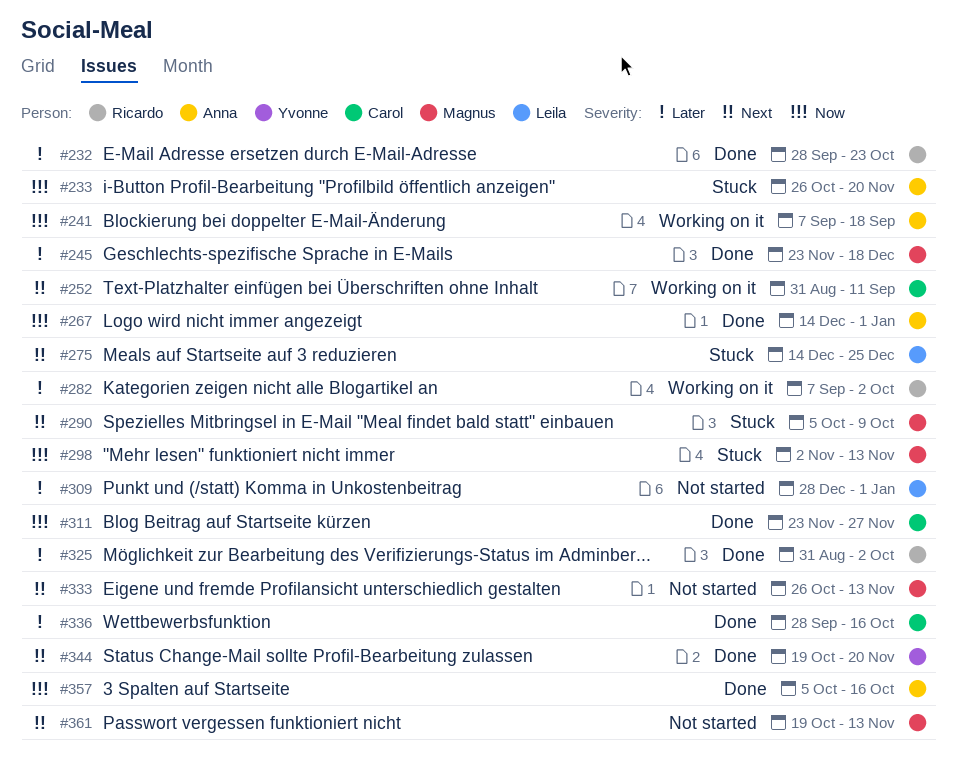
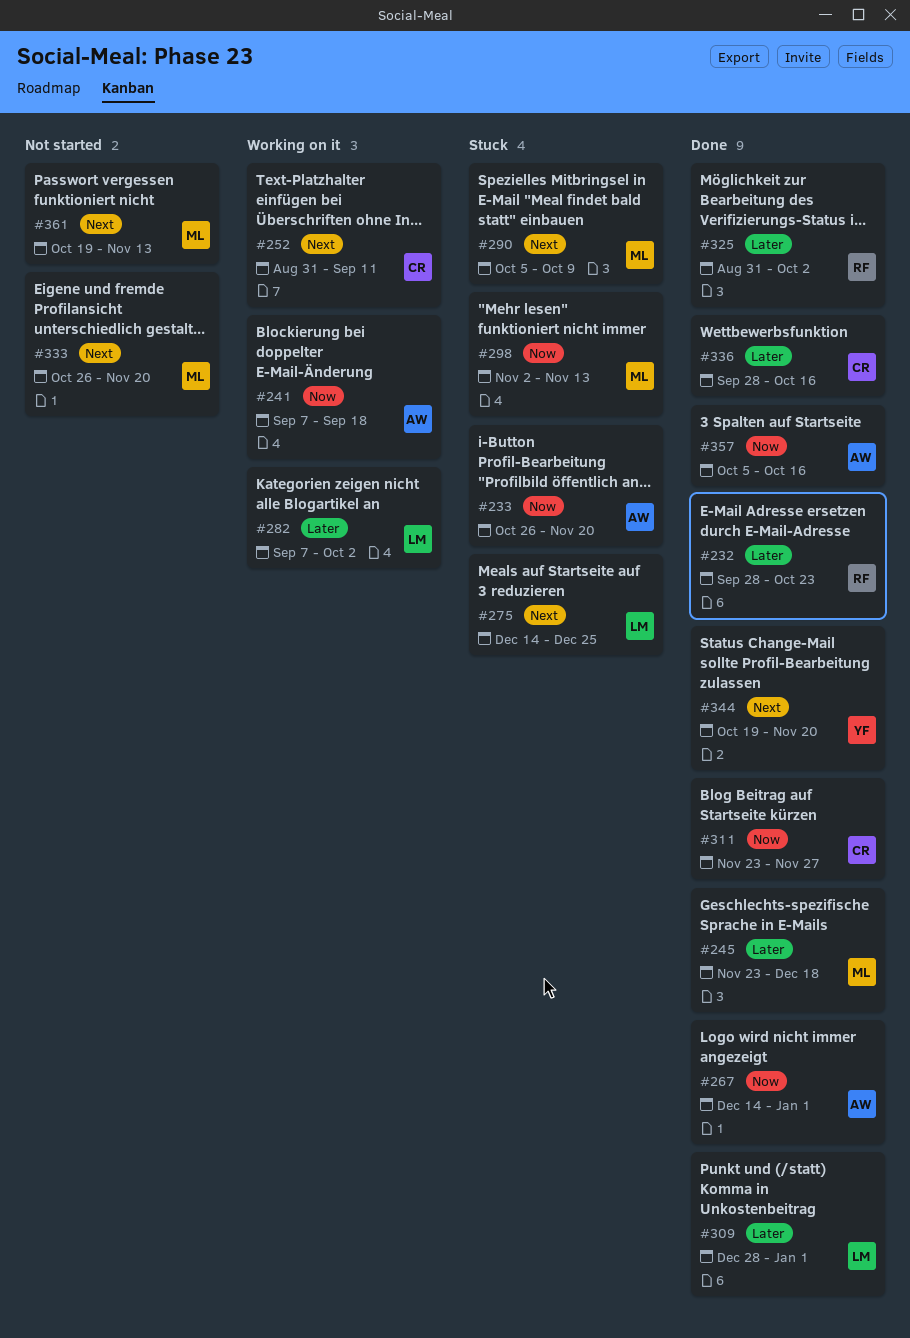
#282, owner: Ricardo -> Leila
#309, status: Not started -> Done
#333, due: Nov 13 -> Nov 20

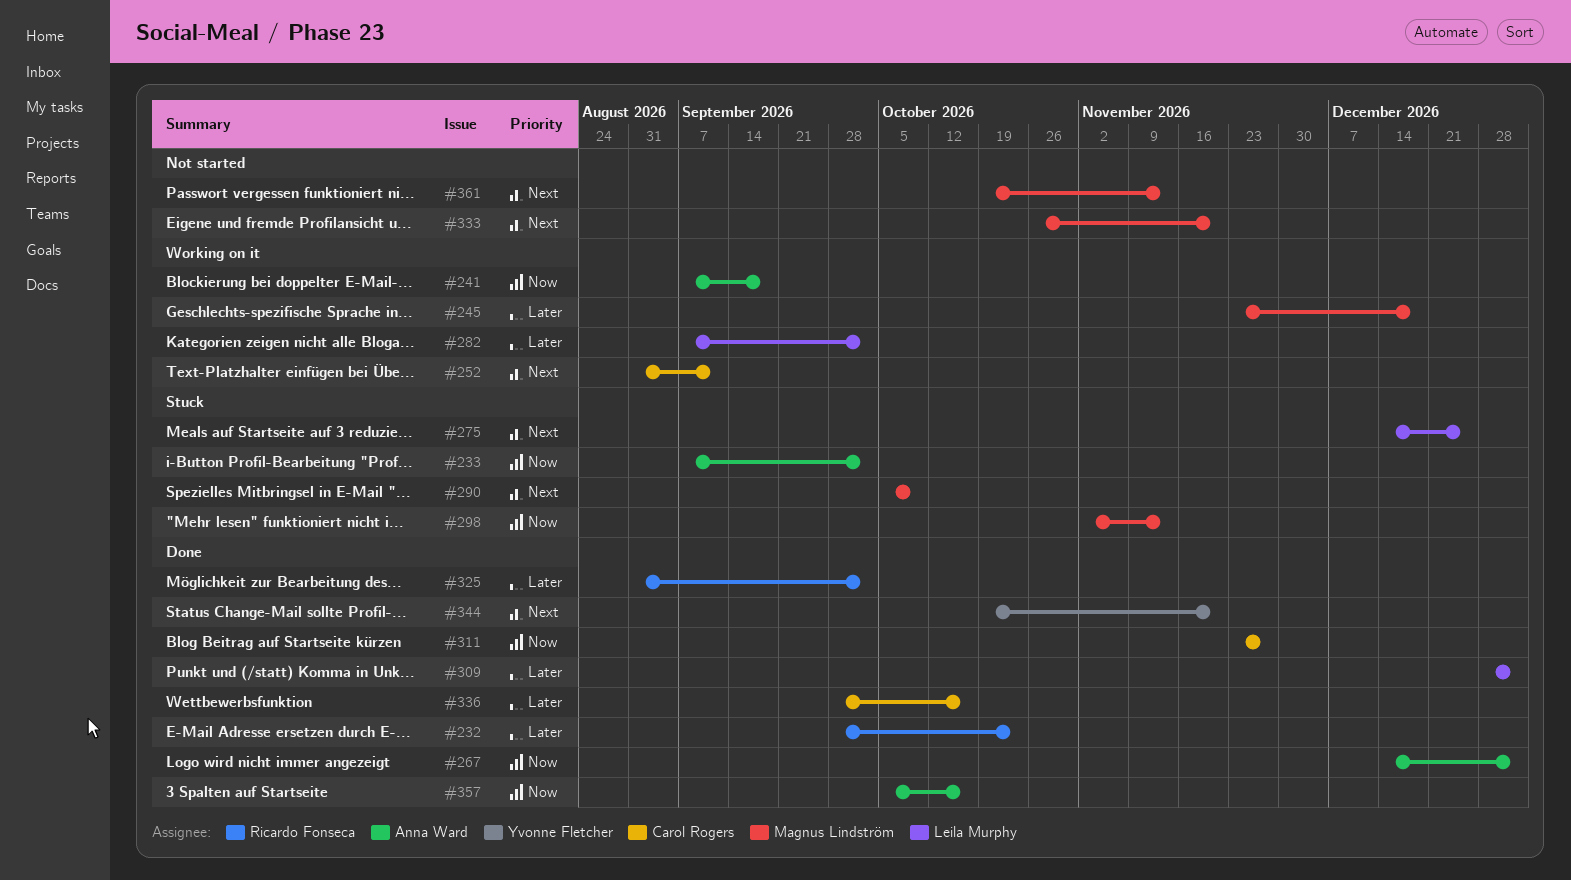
#233, start: Oct 26 -> Sep 7
#233, due: Nov 20 -> Oct 2
#245, status: Done -> Working on it

